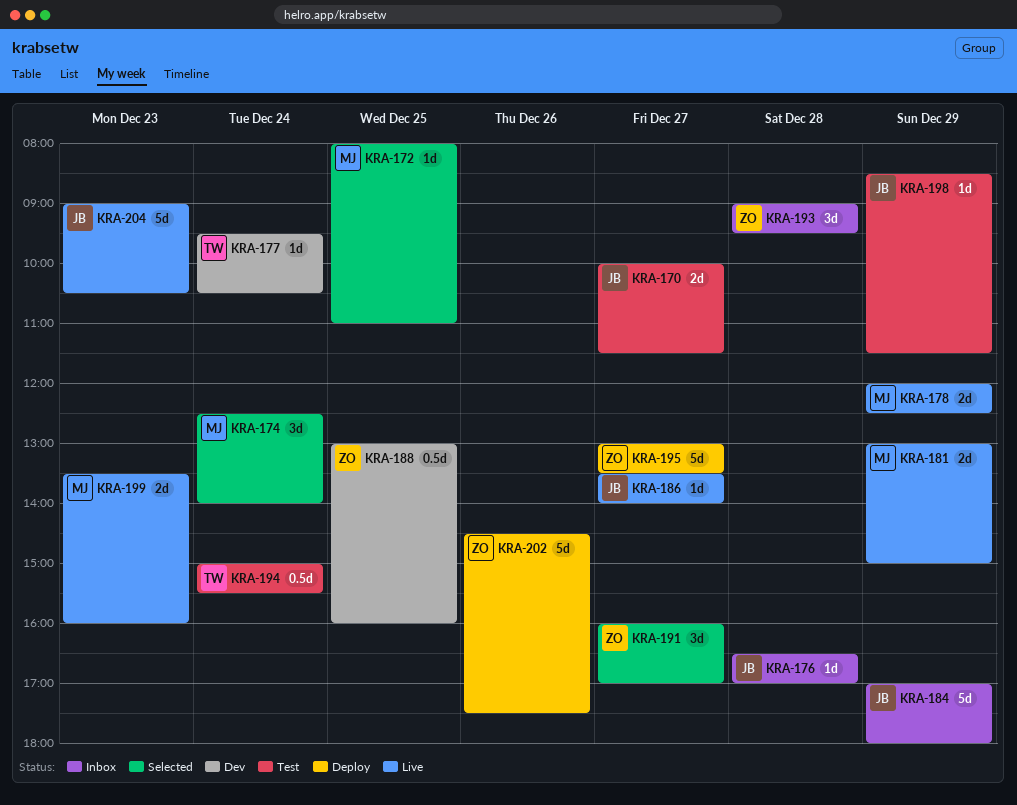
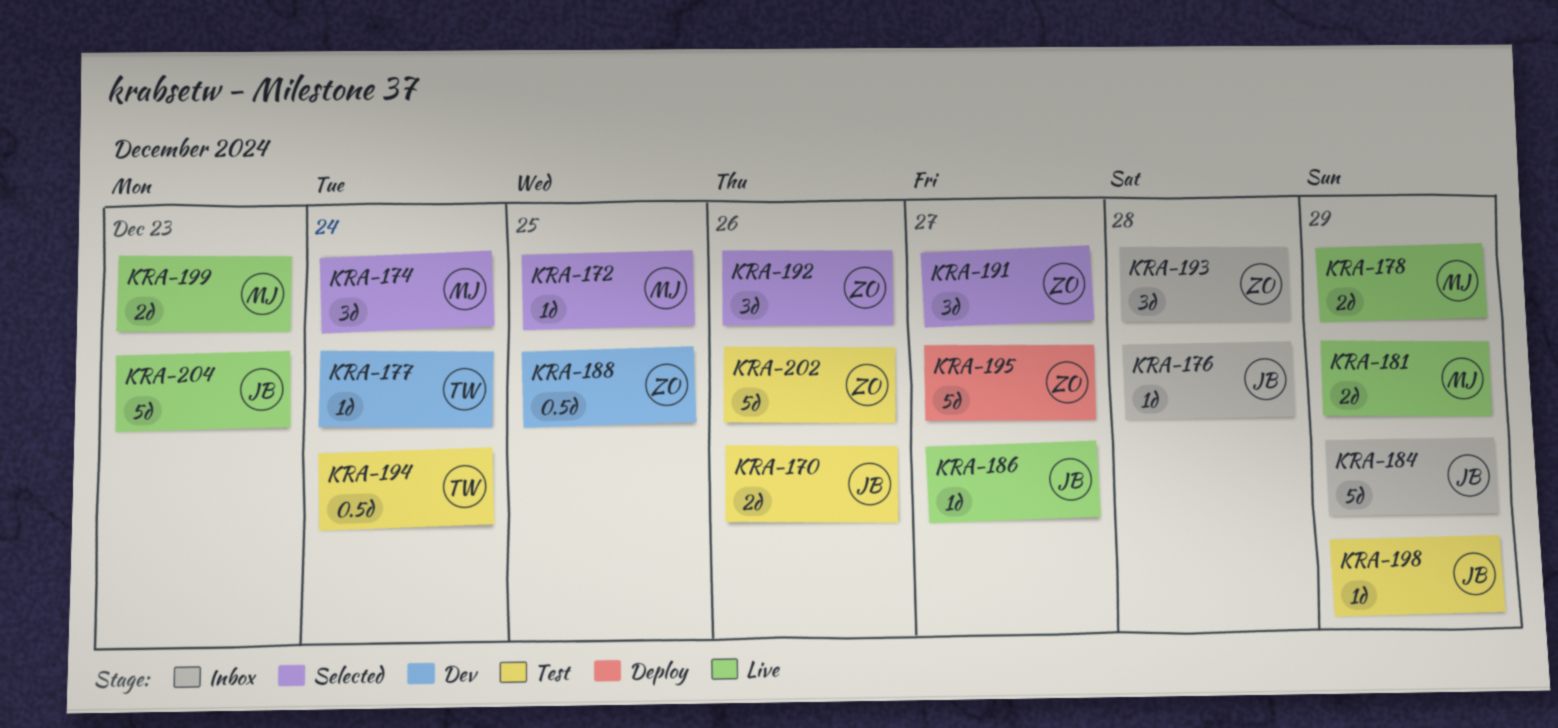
KRA-170, day: Dec 27 -> Dec 26
KRA-192: none -> present
KRA-202, status: Deploy -> Test

